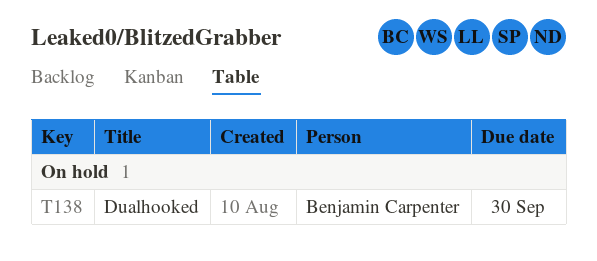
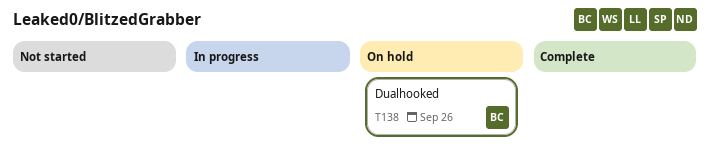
T138, due: Sep 30 -> Sep 26

